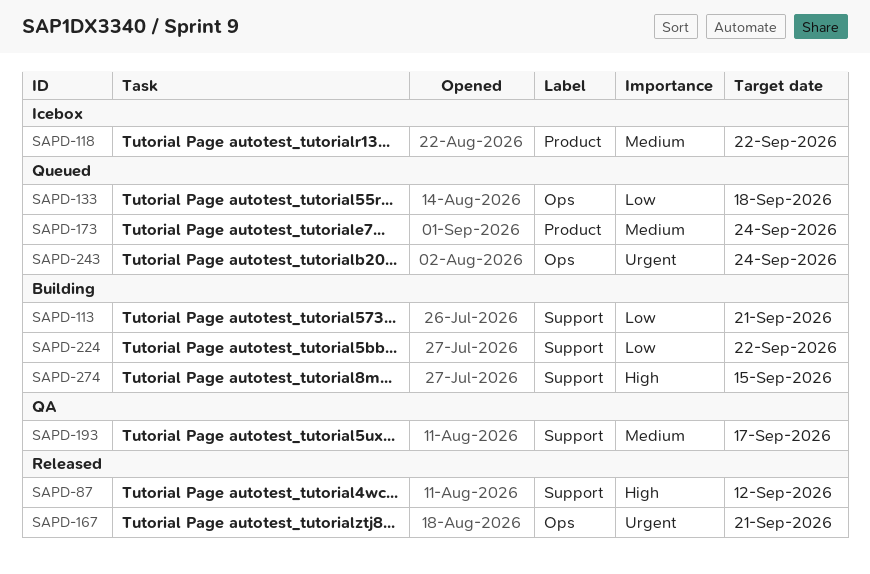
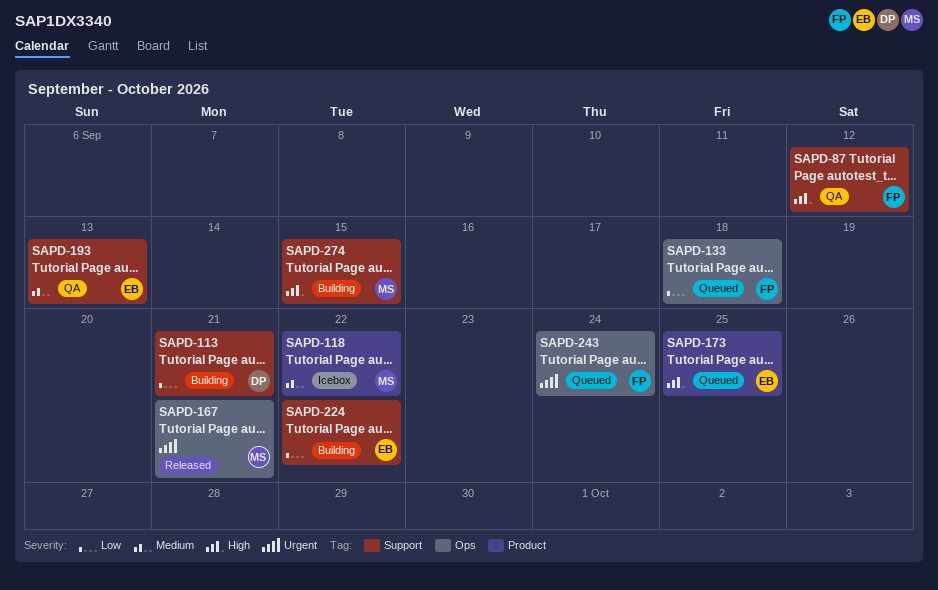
SAPD-87, status: Released -> QA
SAPD-173, priority: Medium -> High
SAPD-173, due: Sep 24 -> Sep 25
SAPD-193, due: Sep 17 -> Sep 13

